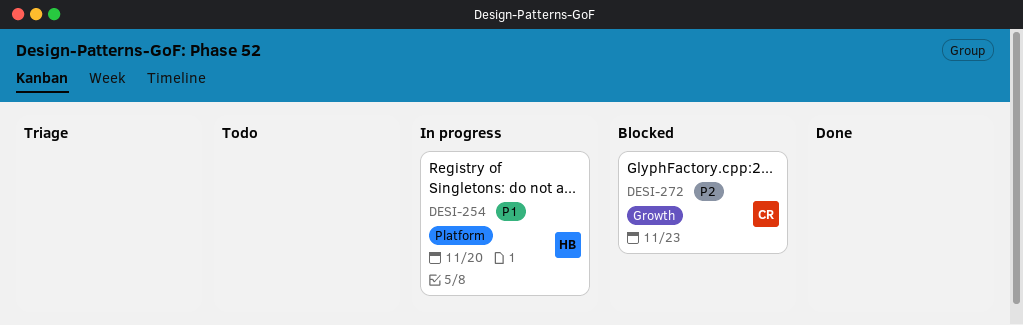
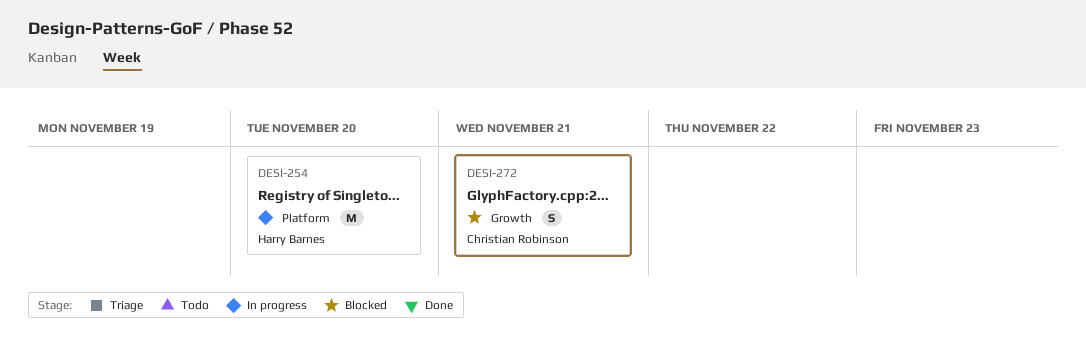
DESI-272, due: Nov 23 -> Nov 21

